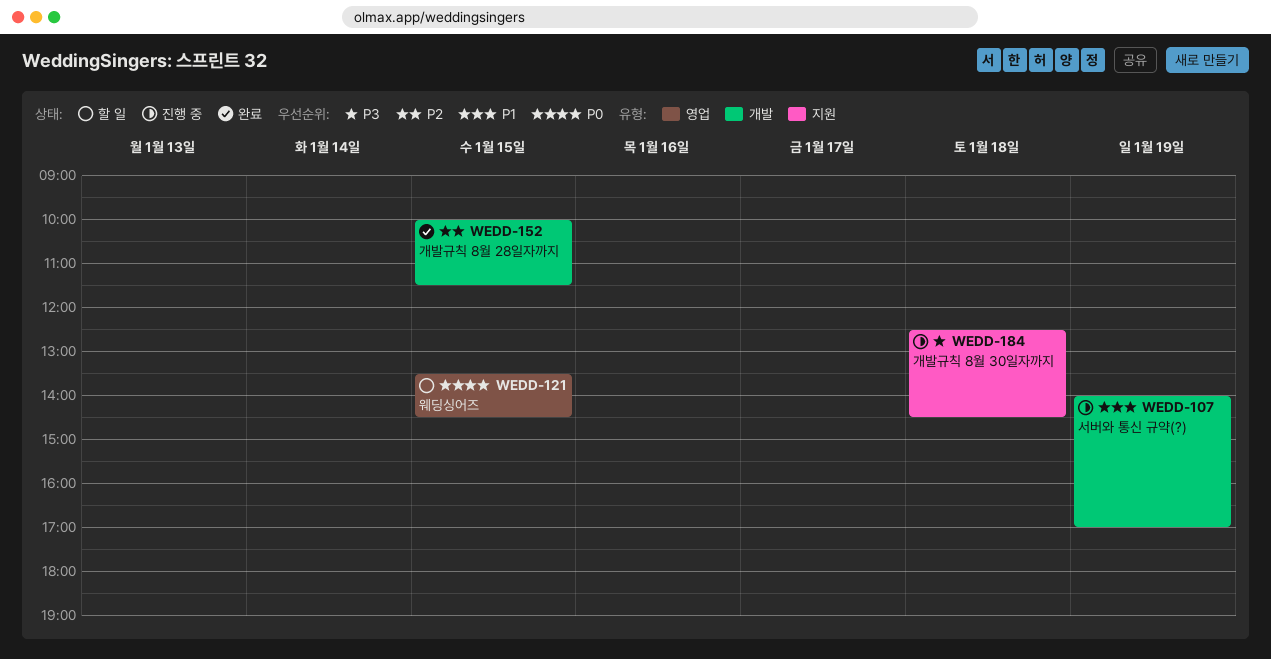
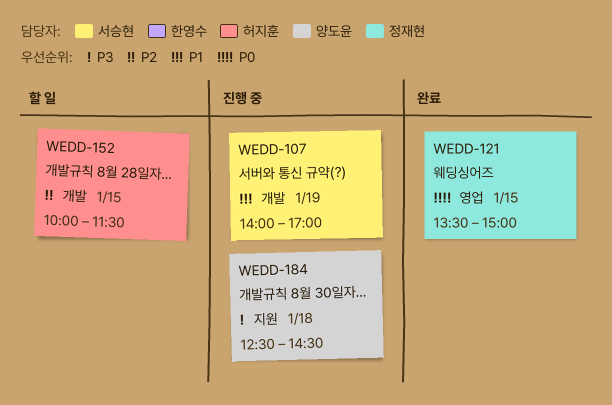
WEDD-121, status: 할 일 -> 완료
WEDD-121, ends: 14:30 -> 15:00
WEDD-152, status: 완료 -> 할 일

